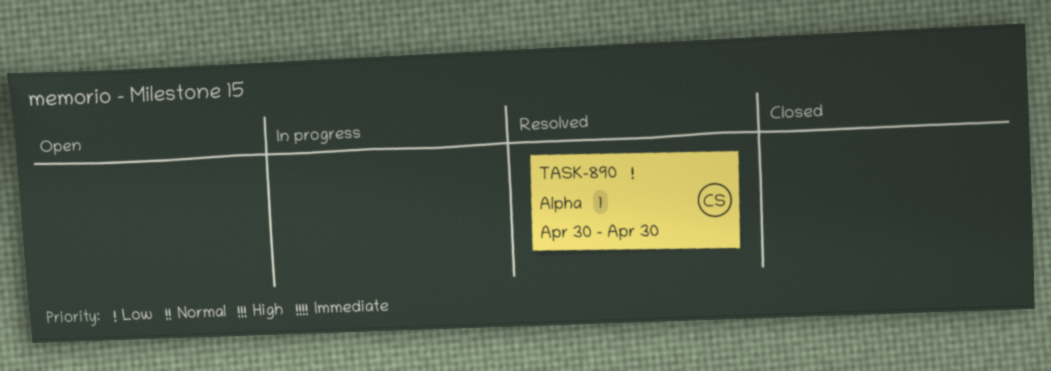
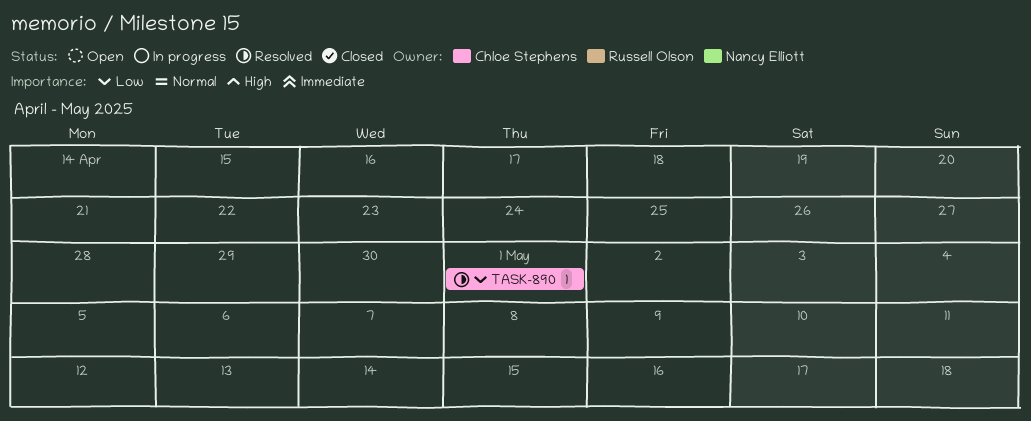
TASK-890, start: Apr 30 -> May 1
TASK-890, due: Apr 30 -> May 1

